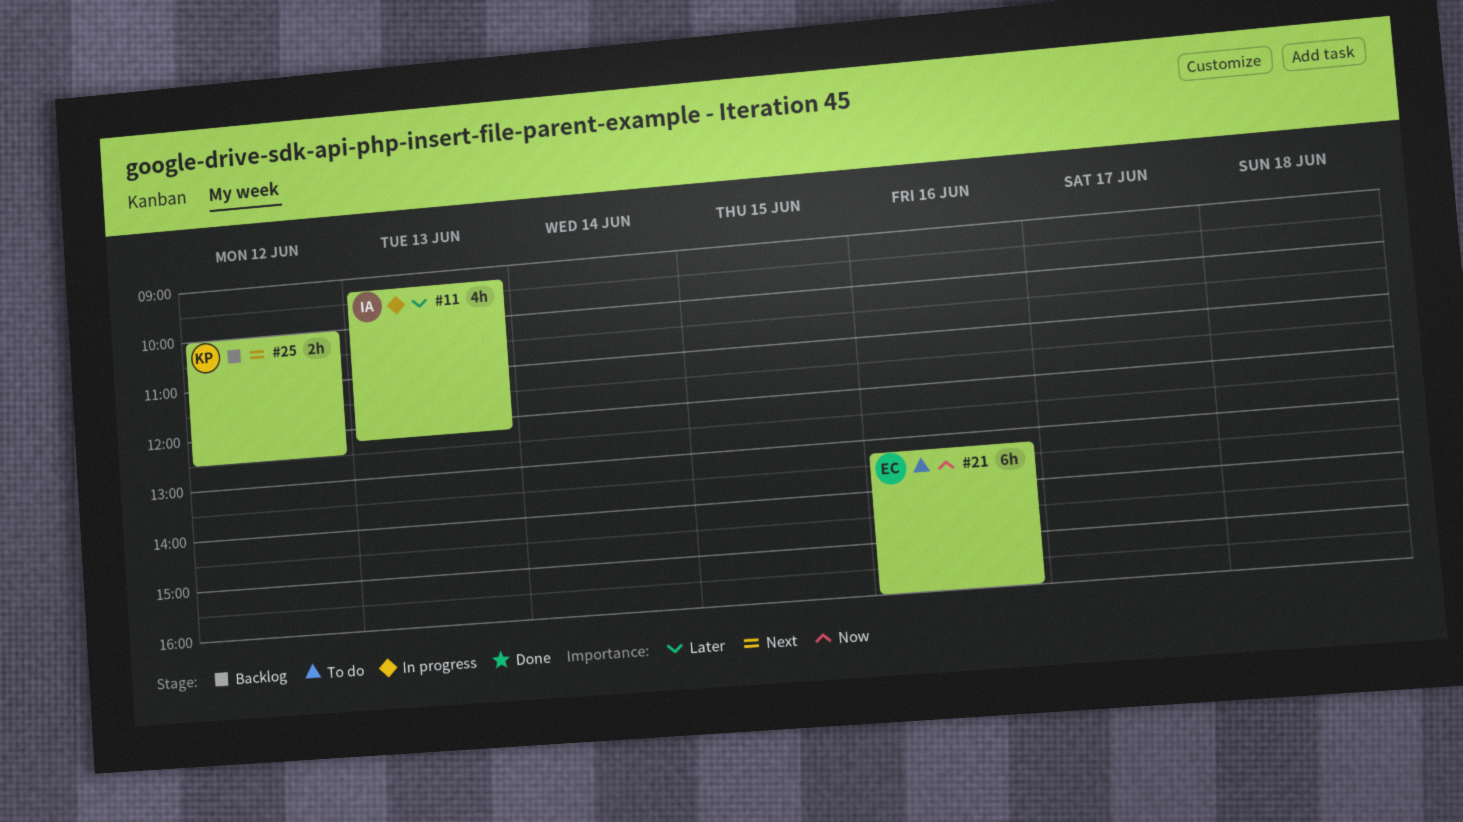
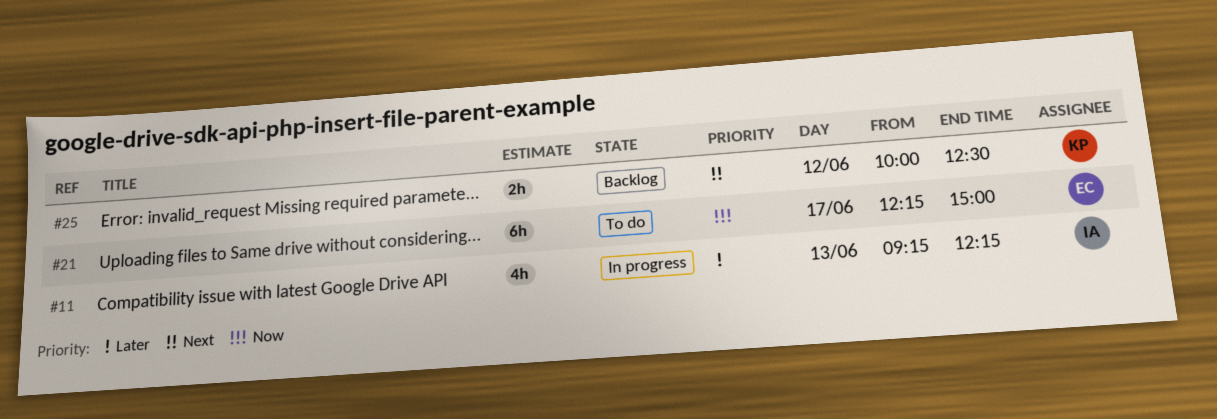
#21, day: Jun 16 -> Jun 17
#21, begins: 13:15 -> 12:15
#21, ends: 16:00 -> 15:00

